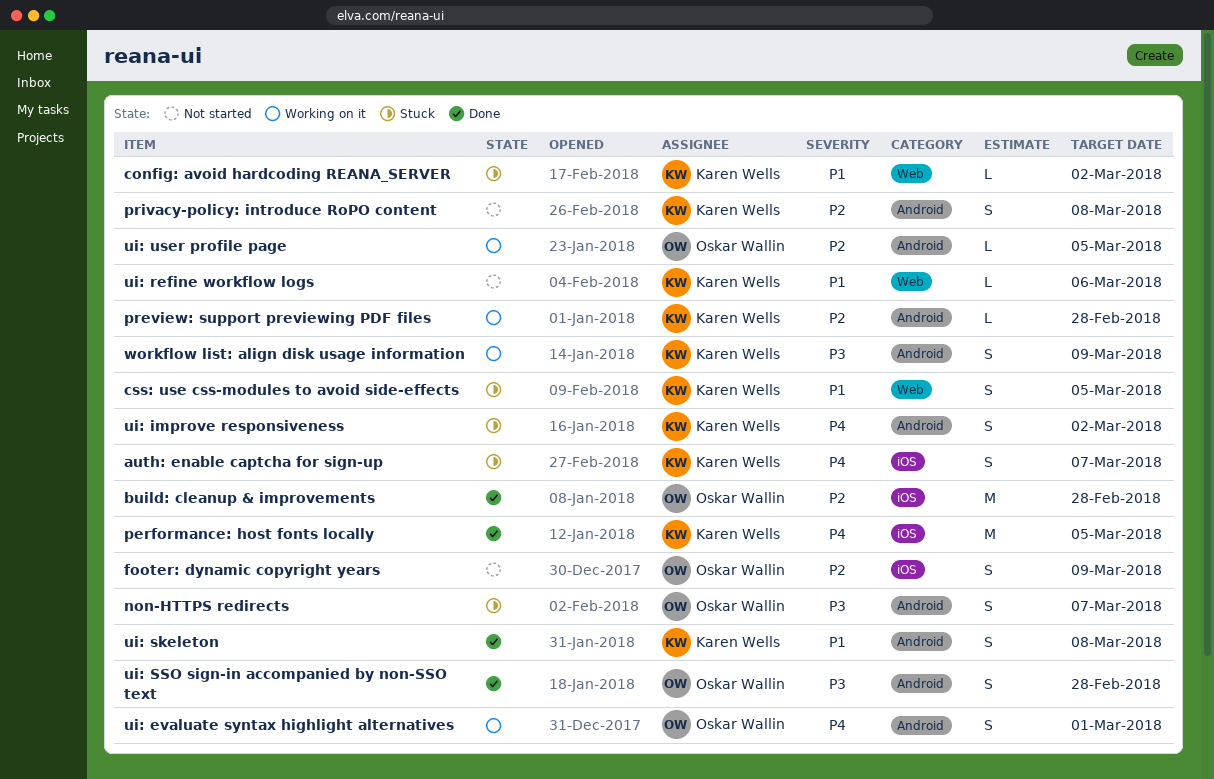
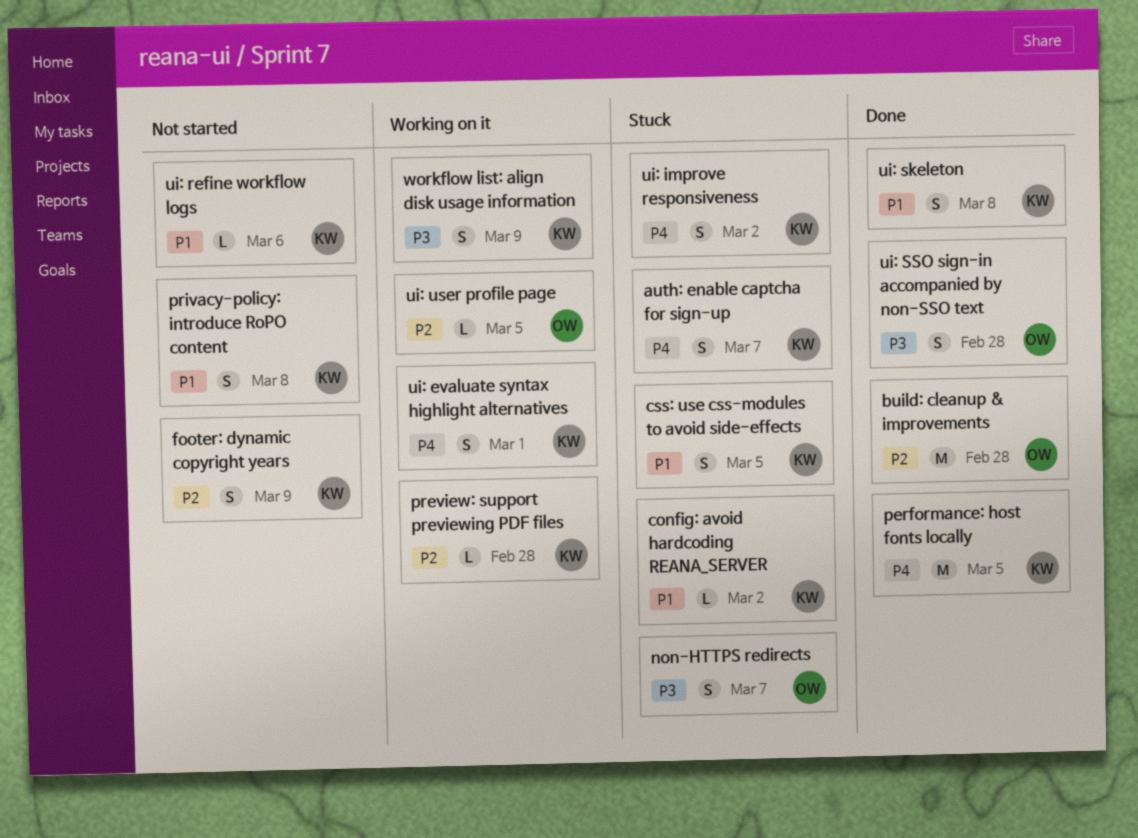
footer: dynamic copyright years, owner: Oskar Wallin -> Karen Wells
privacy-policy: introduce RoPO content, priority: P2 -> P1
ui: evaluate syntax highlight alternatives, owner: Oskar Wallin -> Karen Wells

